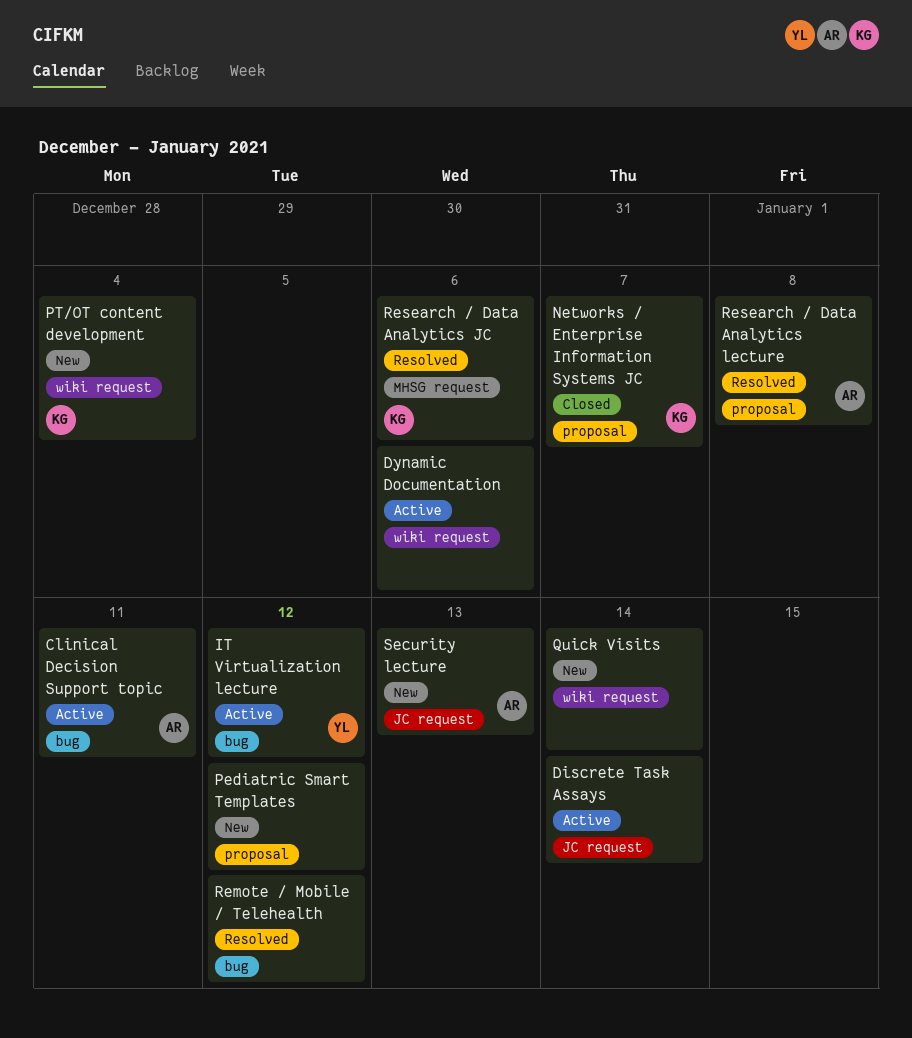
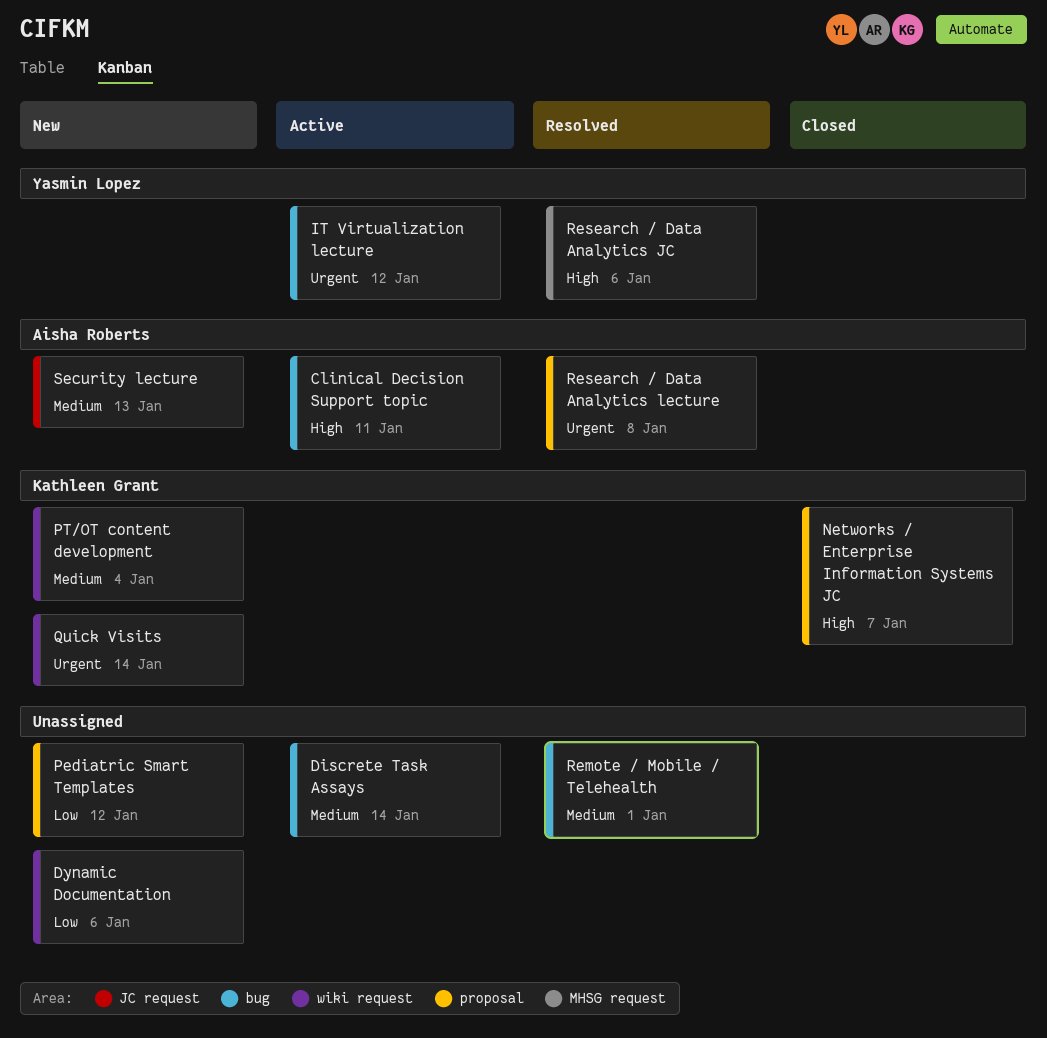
Discrete Task Assays, label: JC request -> bug
Dynamic Documentation, status: Active -> New
Quick Visits, owner: none -> Kathleen Grant
Remote / Mobile / Telehealth, due: Jan 12 -> Jan 1
Research / Data Analytics JC, owner: Kathleen Grant -> Yasmin Lopez

